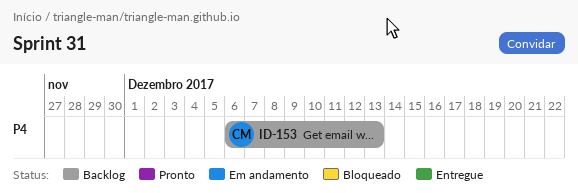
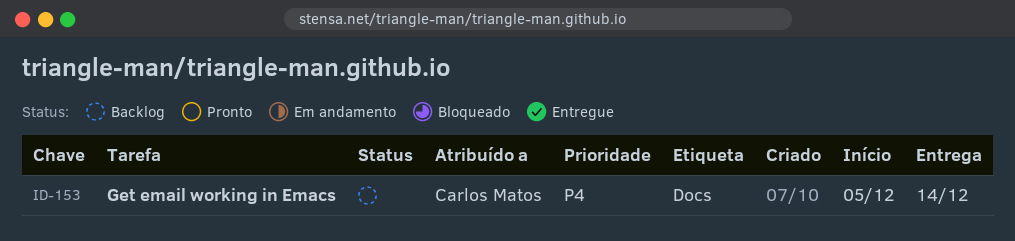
ID-153, start: Dec 6 -> Dec 5
ID-153, due: Dec 13 -> Dec 14

